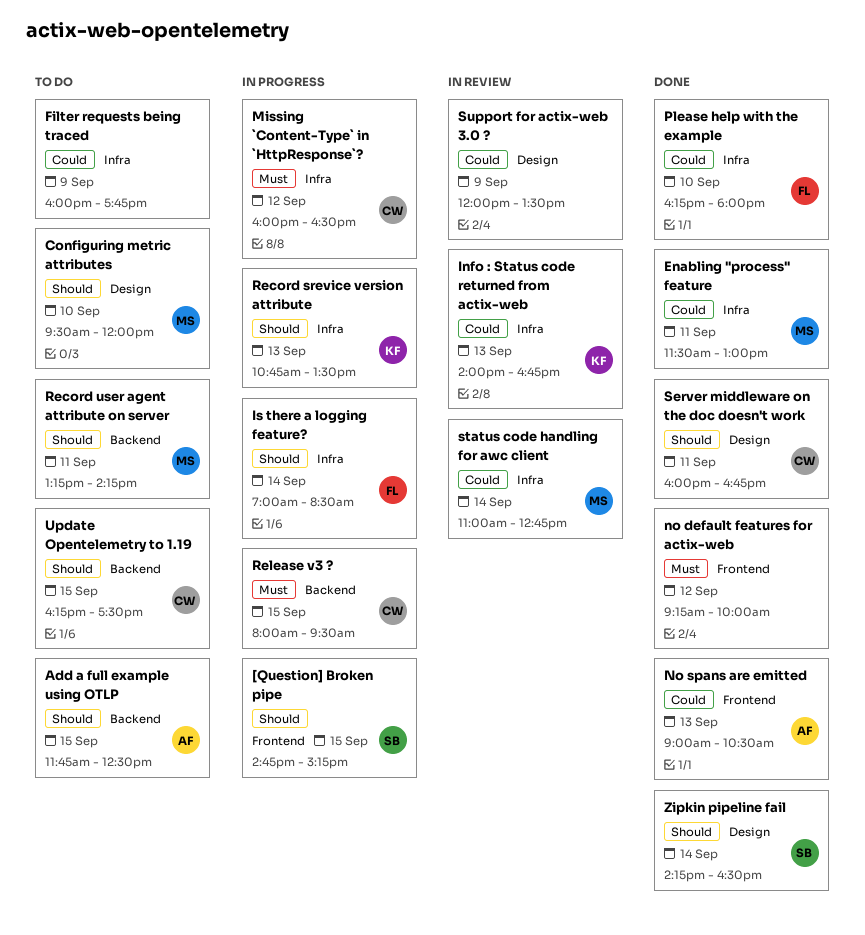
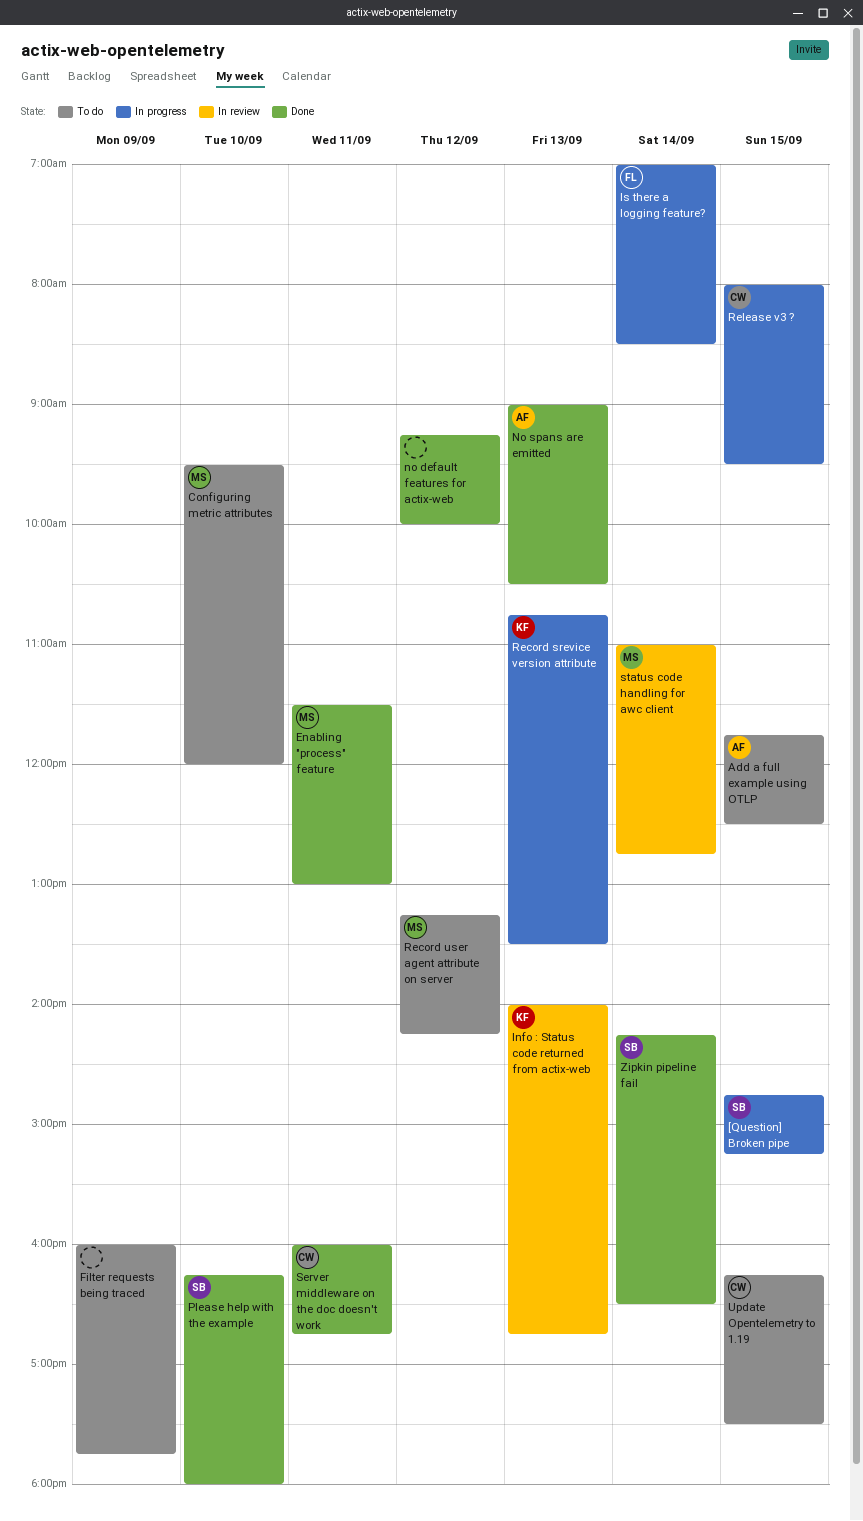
Missing `Content-Type` in `HttpResponse`?: present -> none
Please help with the example, owner: FL -> SB
Record user agent attribute on server, day: Sep 11 -> Sep 12
Support for actix-web 3.0 ?: present -> none

